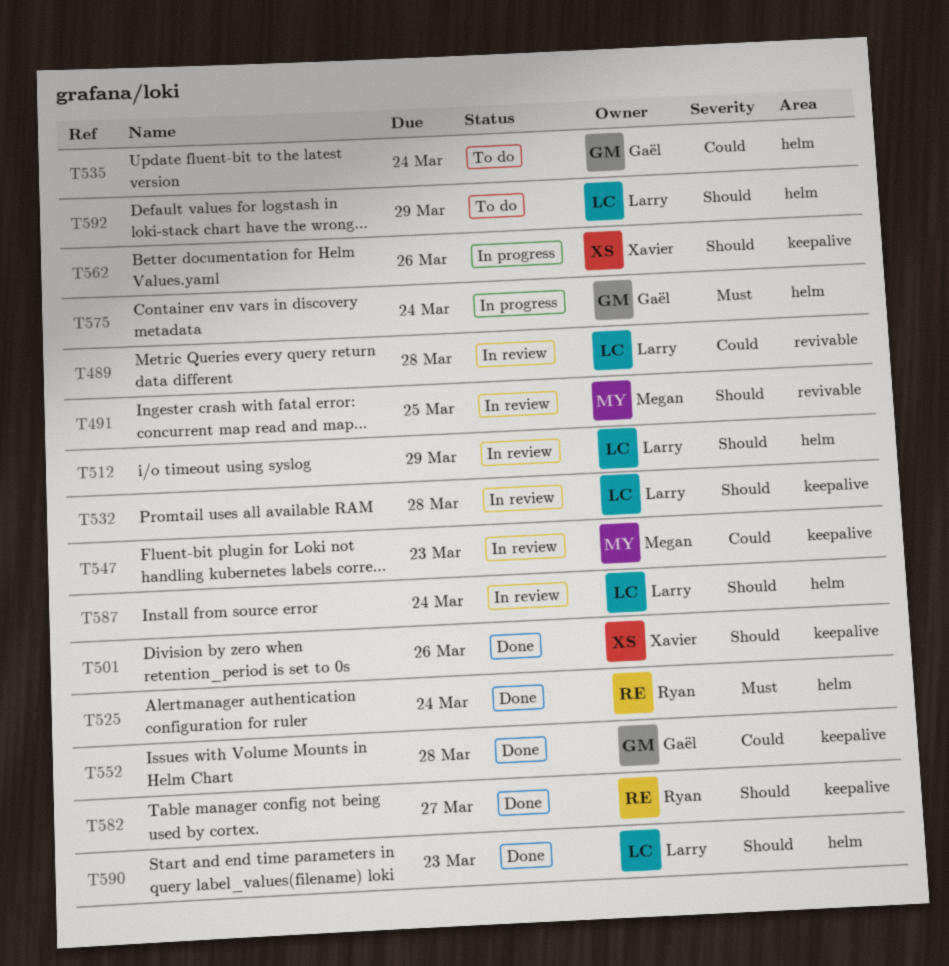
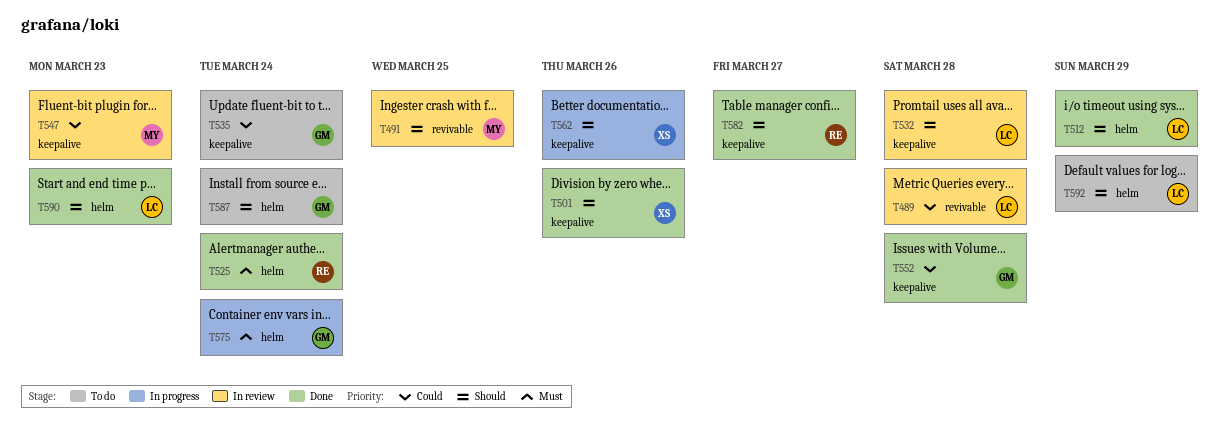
T512, status: In review -> Done
T535, label: helm -> keepalive
T587, status: In review -> To do
T587, owner: Larry -> Gaël

